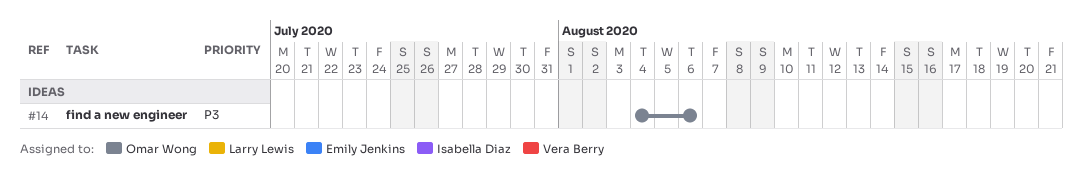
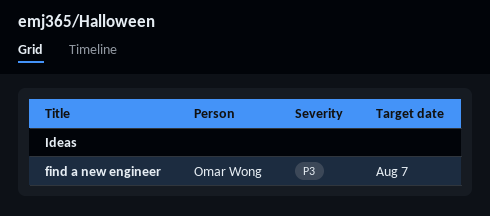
find a new engineer, due: Aug 6 -> Aug 7

